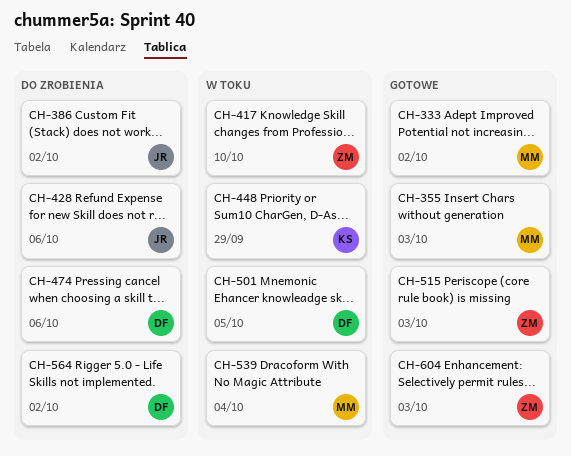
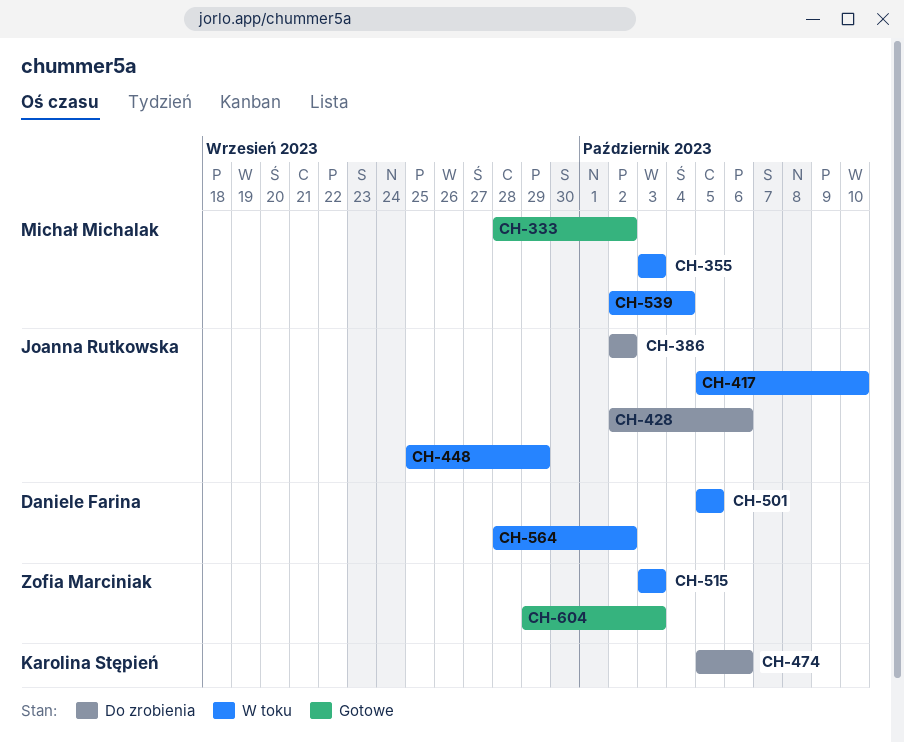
CH-355, status: Gotowe -> W toku
CH-417, owner: Zofia Marciniak -> Joanna Rutkowska
CH-448, owner: Karolina Stępień -> Joanna Rutkowska
CH-474, owner: Daniele Farina -> Karolina Stępień
CH-515, status: Gotowe -> W toku
CH-564, status: Do zrobienia -> W toku

